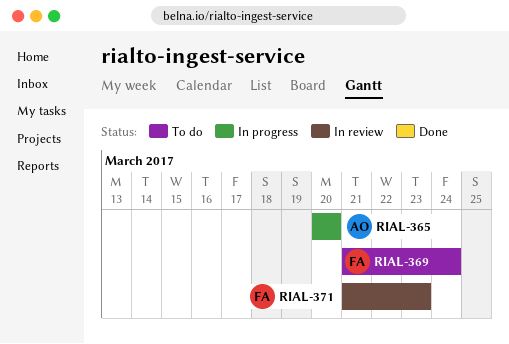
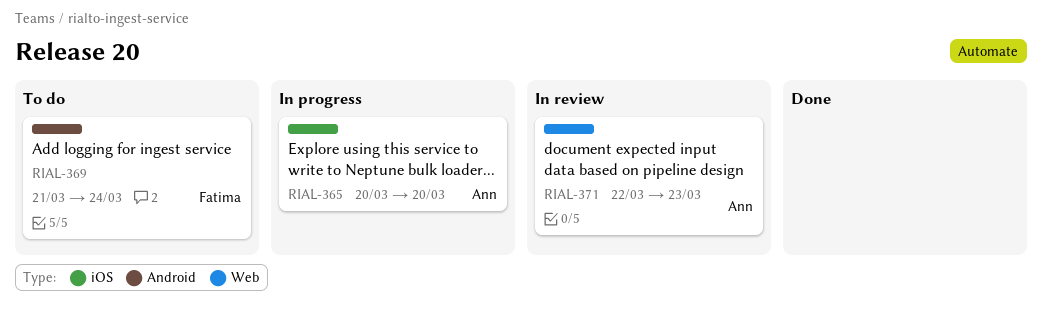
RIAL-371, owner: Fatima -> Ann
RIAL-371, start: Mar 21 -> Mar 22

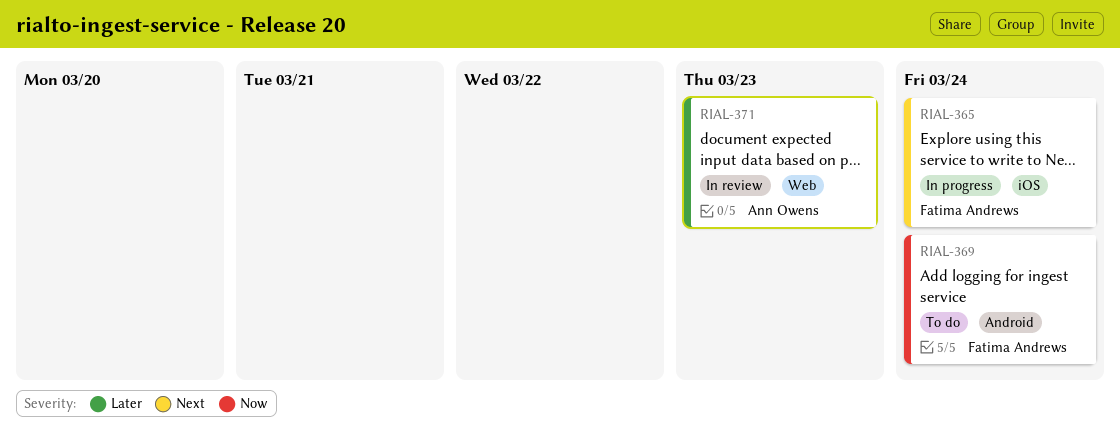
RIAL-365, owner: Ann Owens -> Fatima Andrews
RIAL-365, due: Mar 20 -> Mar 24

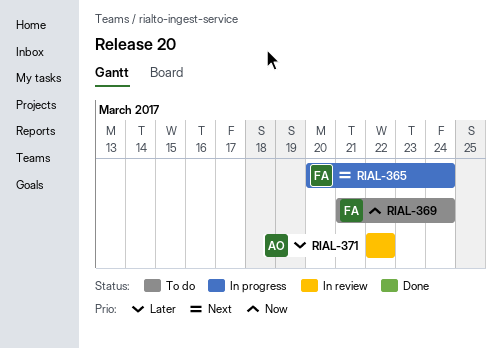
RIAL-371, due: Mar 23 -> Mar 22

